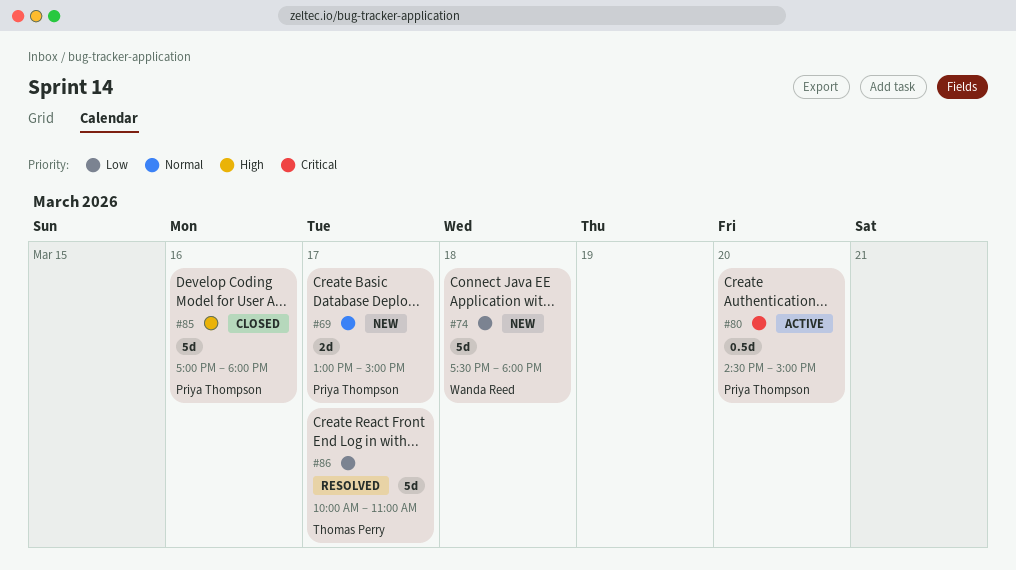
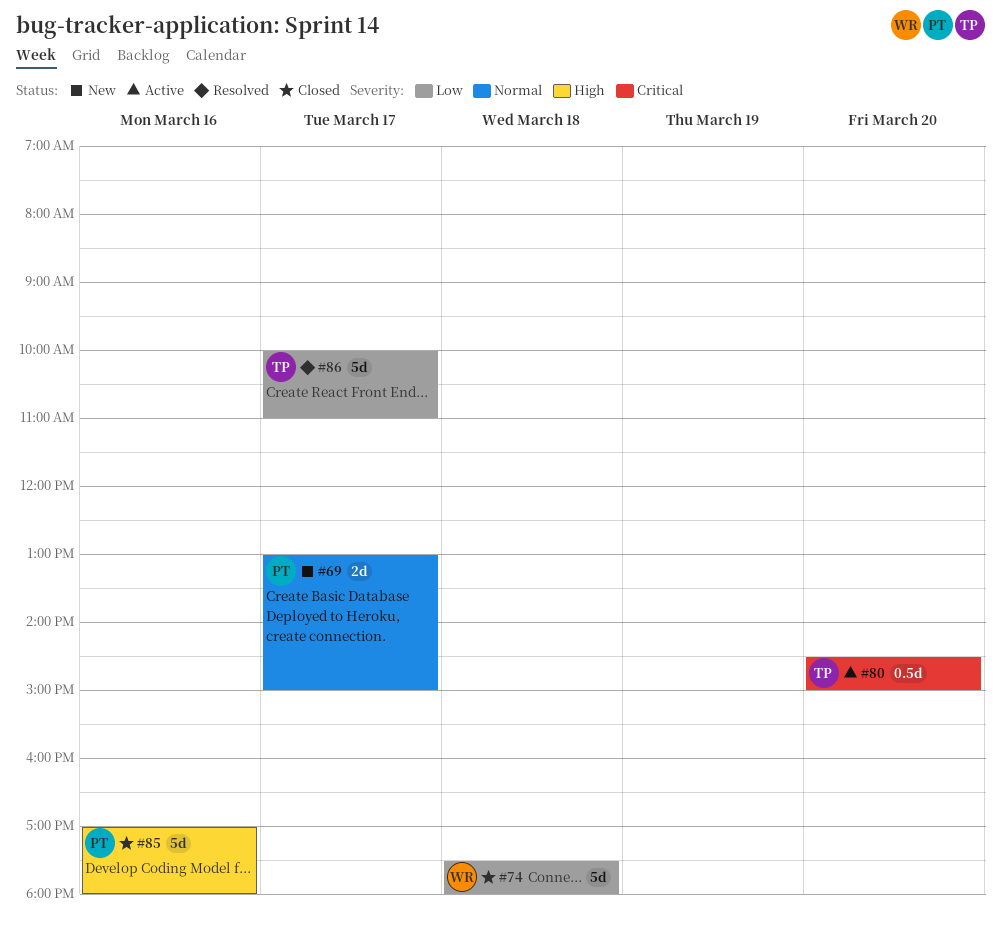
#74, status: New -> Closed
#80, owner: Priya Thompson -> Thomas Perry

